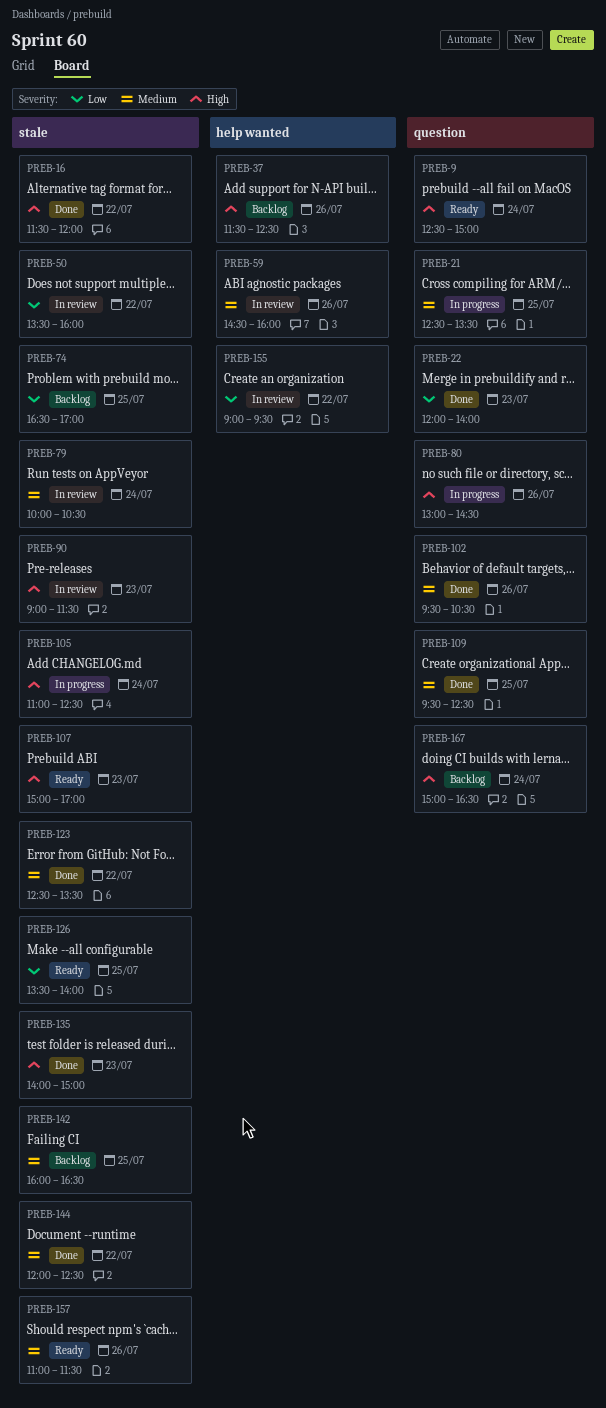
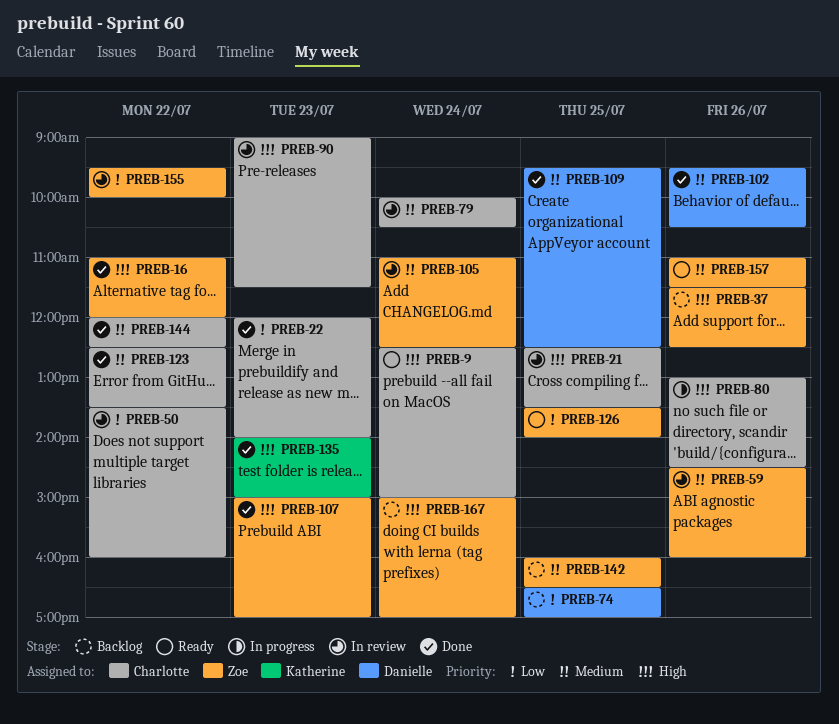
PREB-16, begins: 11:30 -> 11:00
PREB-21, status: In progress -> In review
PREB-21, priority: Medium -> High
PREB-105, status: In progress -> In review
PREB-105, priority: High -> Medium
PREB-107, status: Ready -> Done
PREB-155, begins: 09:00 -> 09:30
PREB-155, ends: 09:30 -> 10:00
PREB-167, ends: 16:30 -> 17:00

